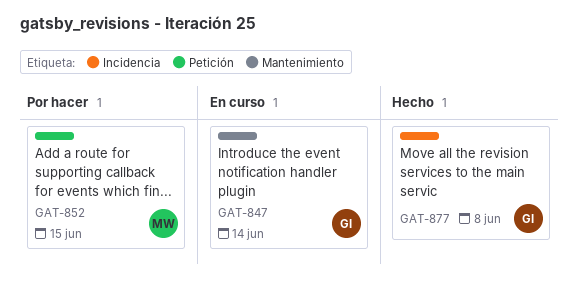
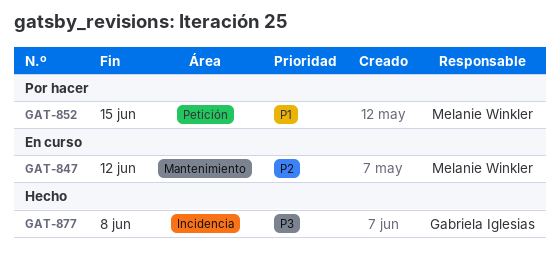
GAT-847, owner: Gabriela Iglesias -> Melanie Winkler
GAT-847, due: Jun 14 -> Jun 12

